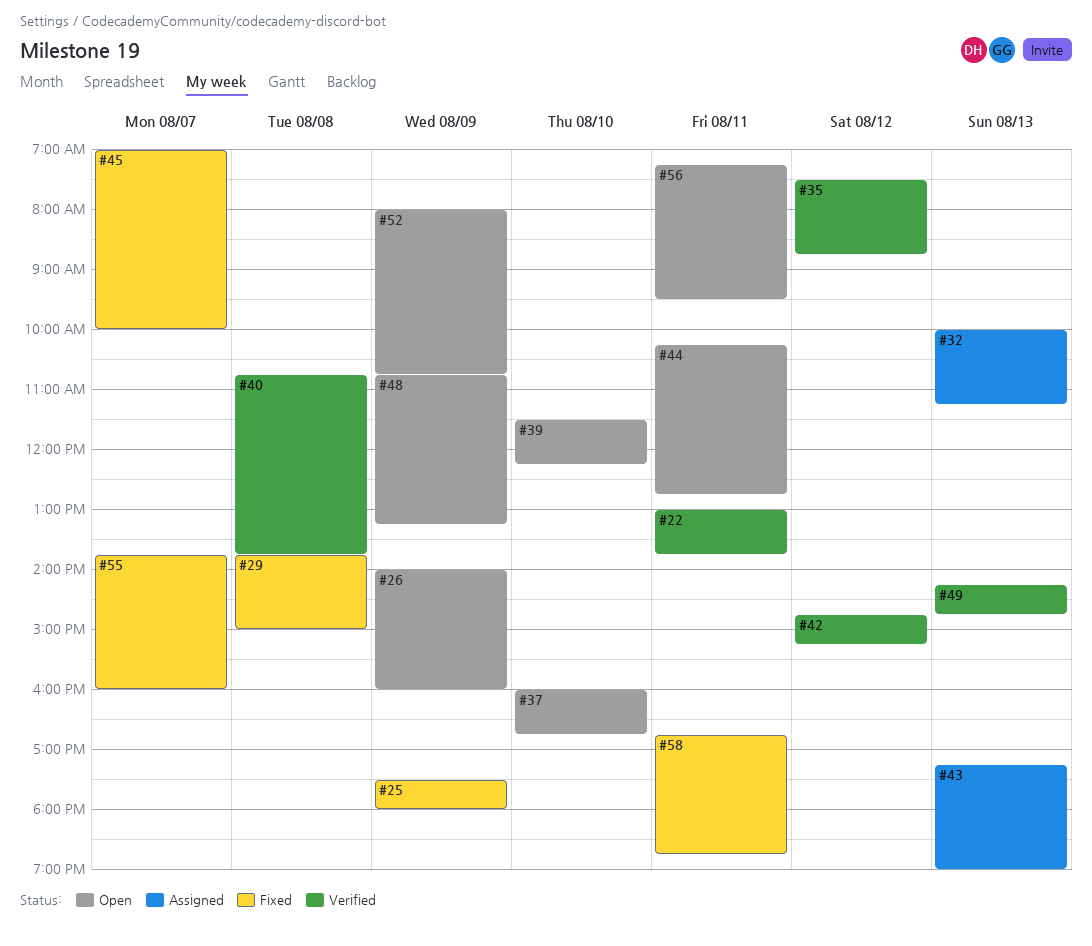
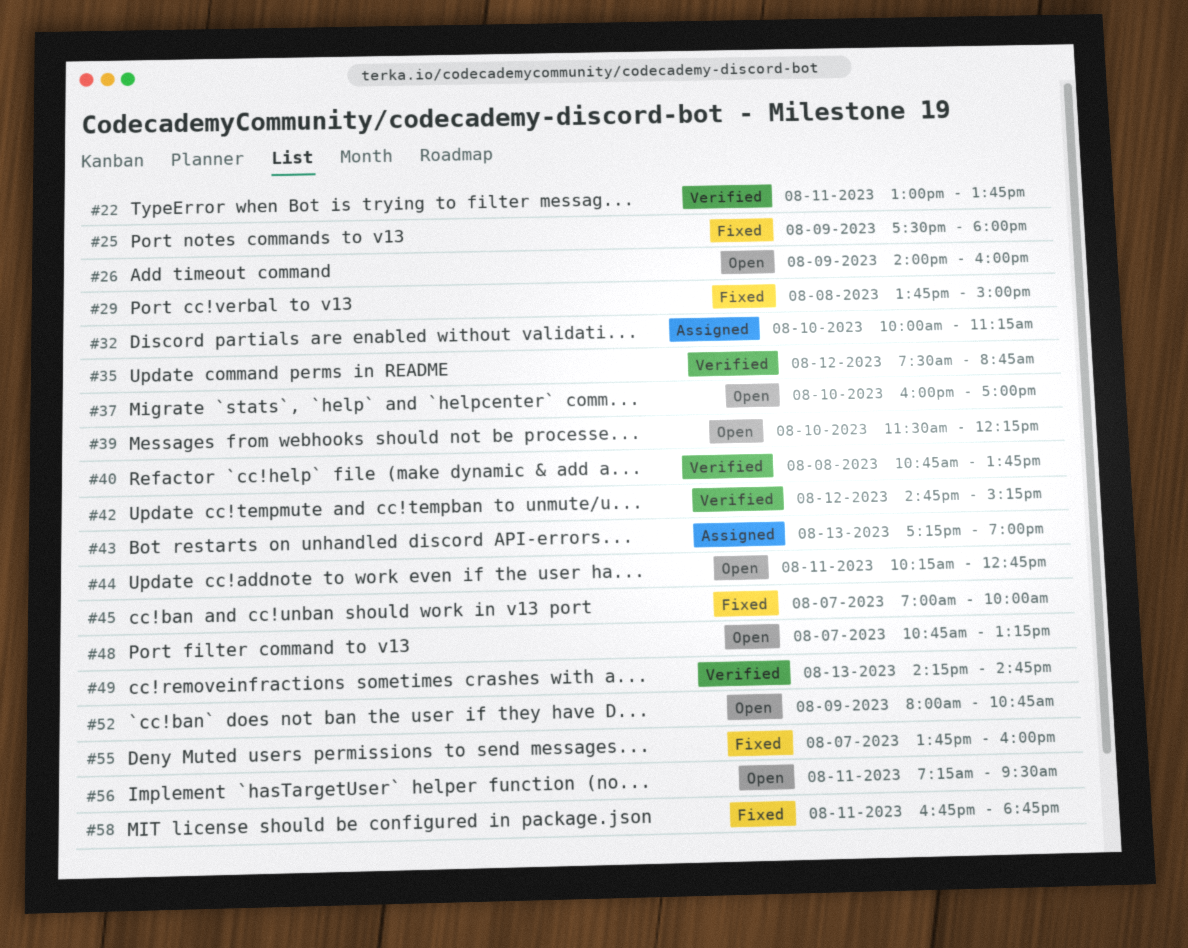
#32, day: Aug 13 -> Aug 10
#37, ends: 16:45 -> 17:00
#48, day: Aug 9 -> Aug 7

